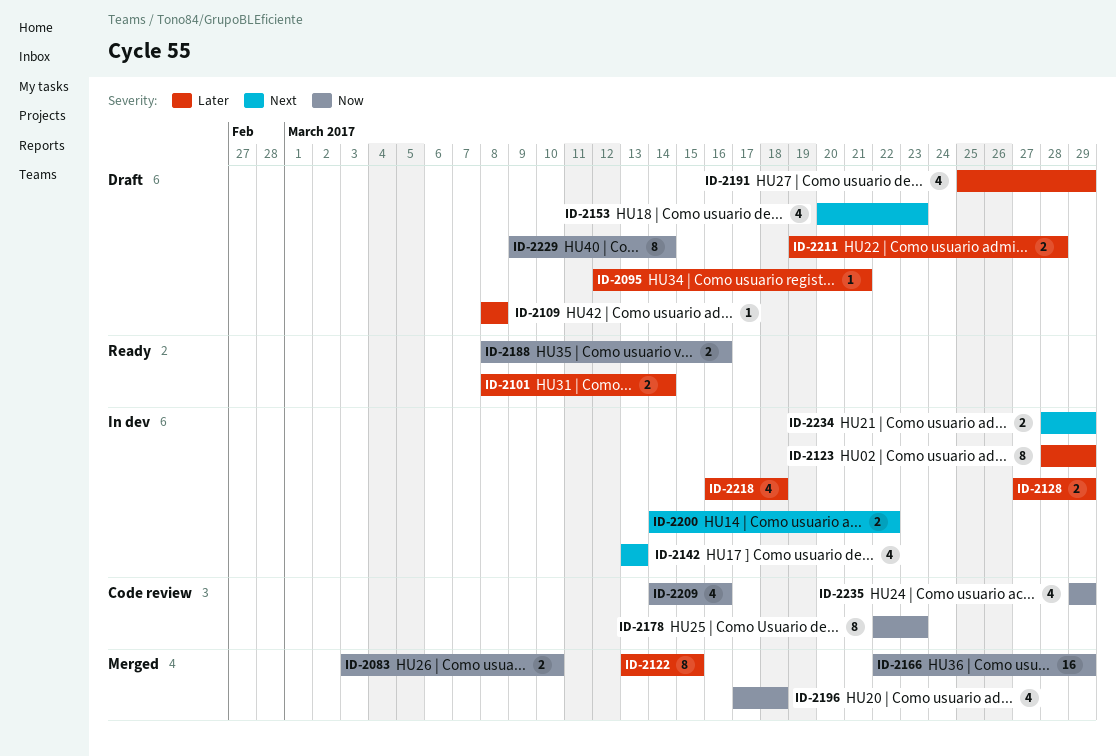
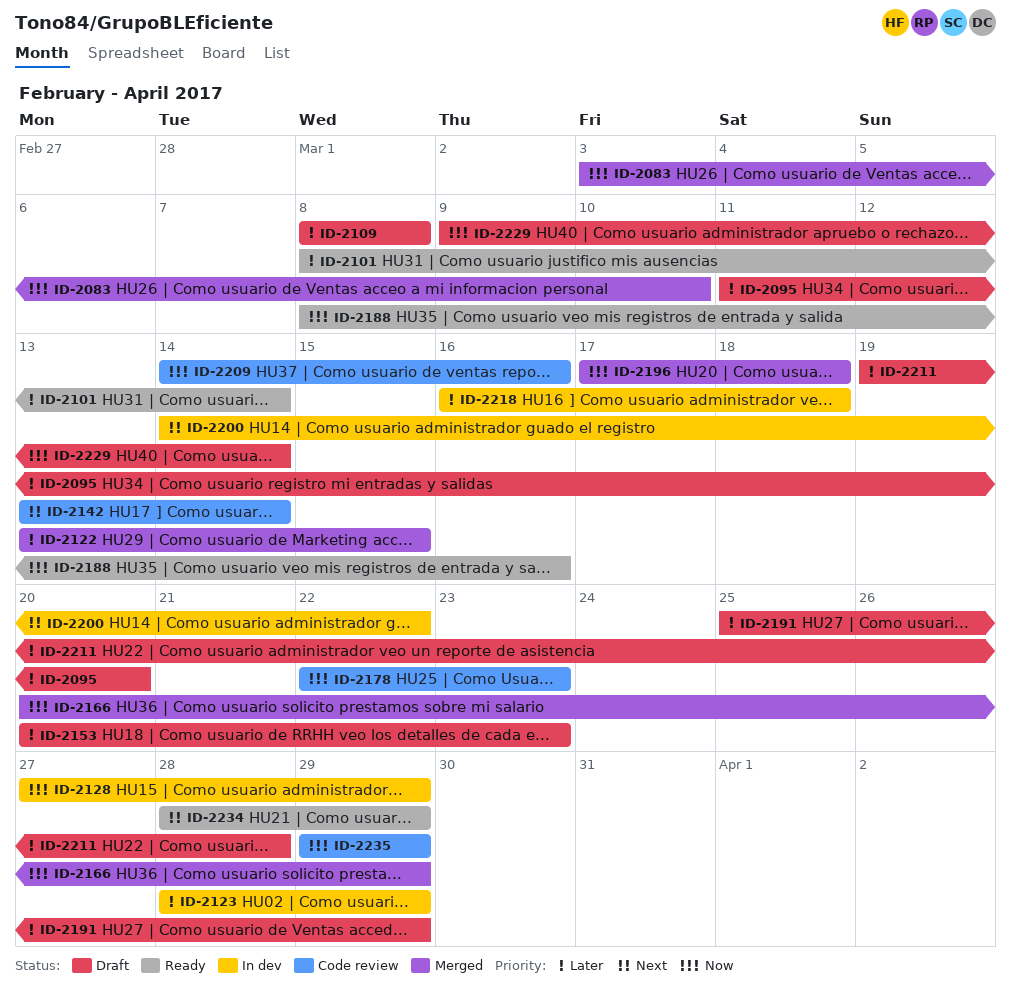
ID-2095, start: Mar 12 -> Mar 11
ID-2095, due: Mar 21 -> Mar 20
ID-2128, priority: Later -> Now
ID-2142, status: In dev -> Code review
ID-2142, due: Mar 13 -> Mar 14
ID-2153, priority: Next -> Later
ID-2166, start: Mar 22 -> Mar 20
ID-2234, status: In dev -> Ready

